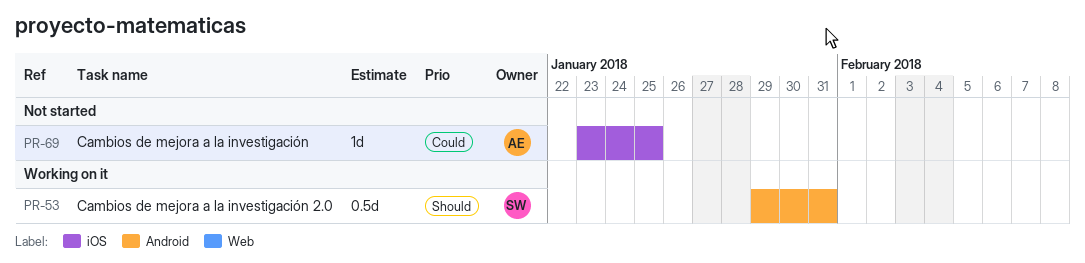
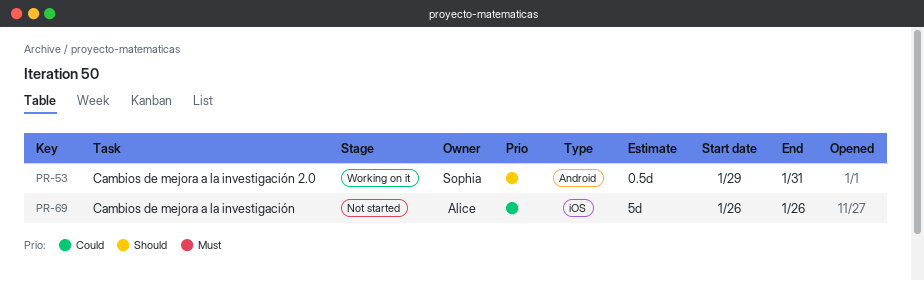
PR-69, estimate: 1d -> 5d
PR-69, start: Jan 23 -> Jan 26
PR-69, due: Jan 25 -> Jan 26

